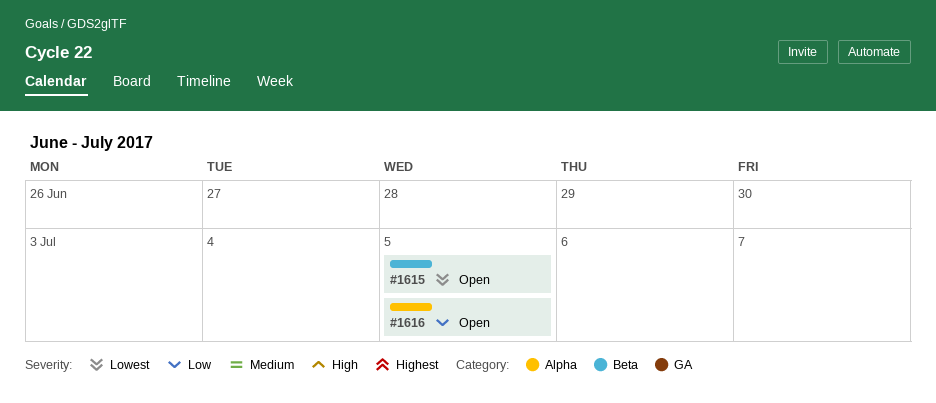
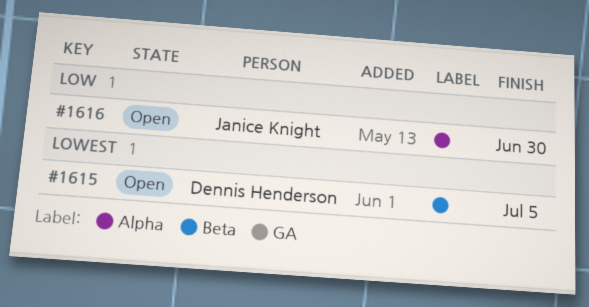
#1616, due: Jul 5 -> Jun 30

